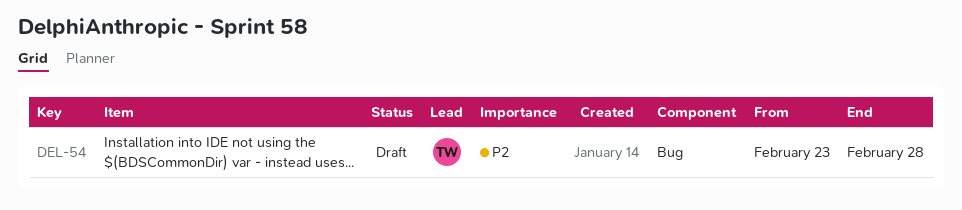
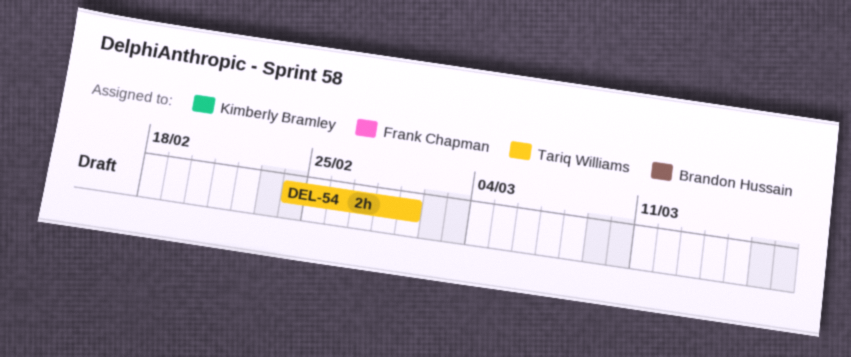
DEL-54, start: Feb 23 -> Feb 24
DEL-54, due: Feb 28 -> Mar 1

